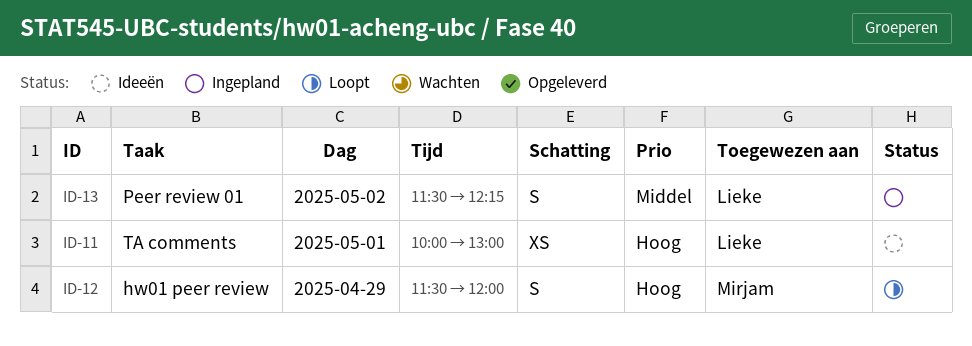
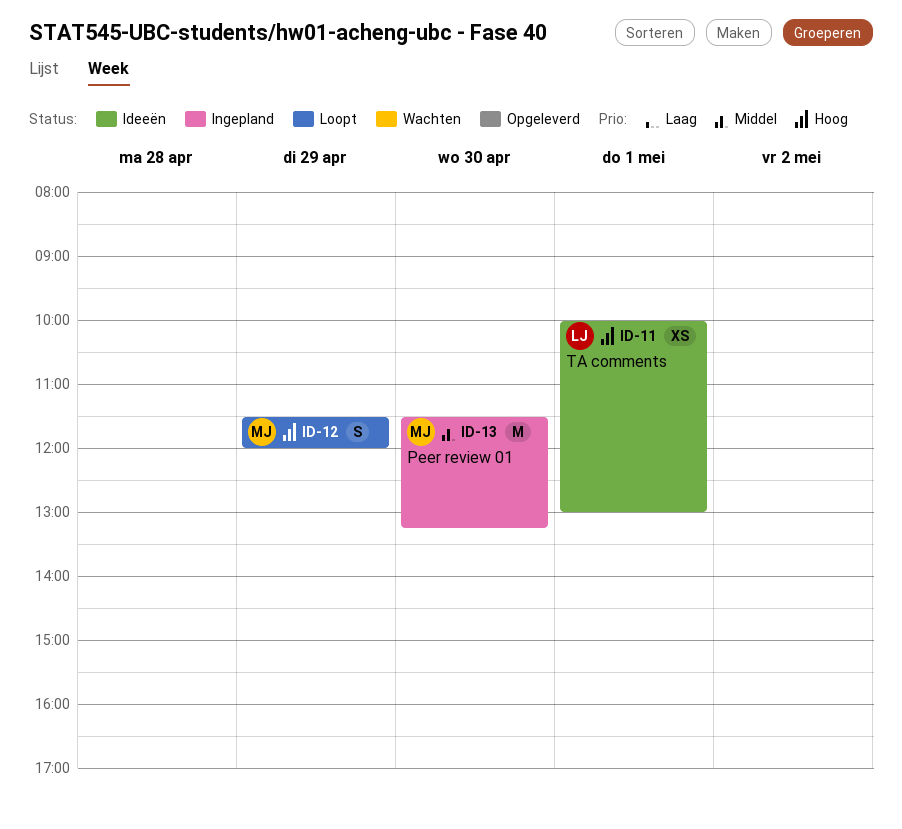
ID-13, owner: Lieke -> Mirjam
ID-13, estimate: S -> M
ID-13, day: May 2 -> Apr 30
ID-13, ends: 12:15 -> 13:15

